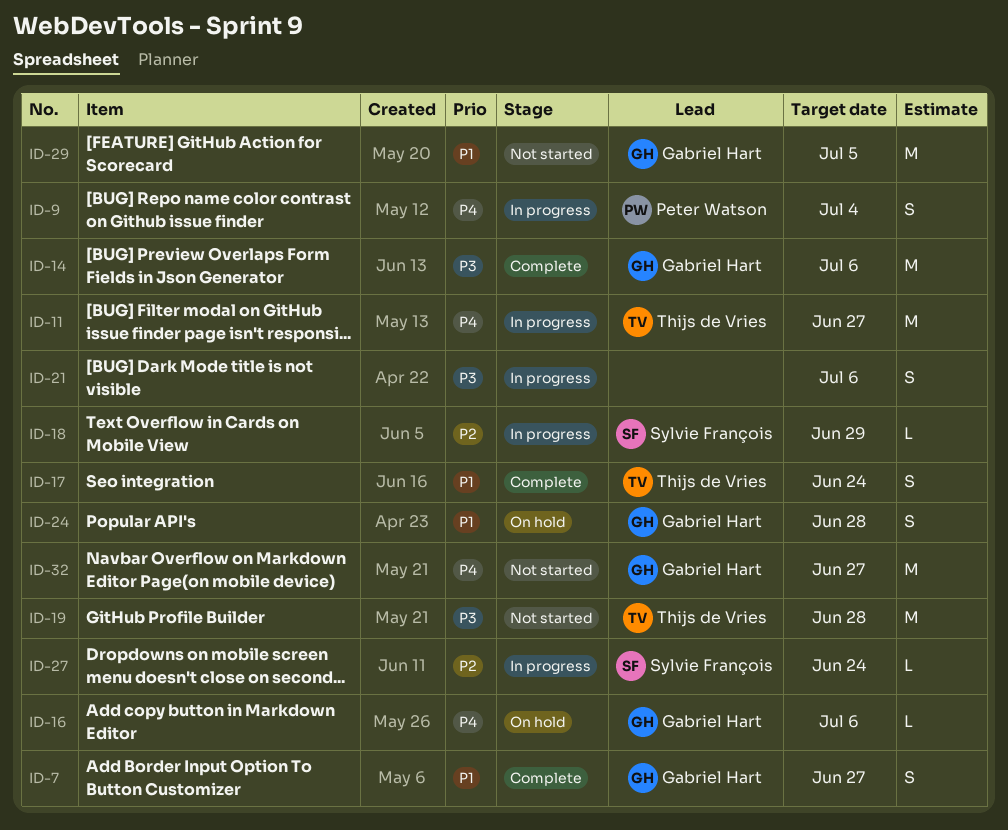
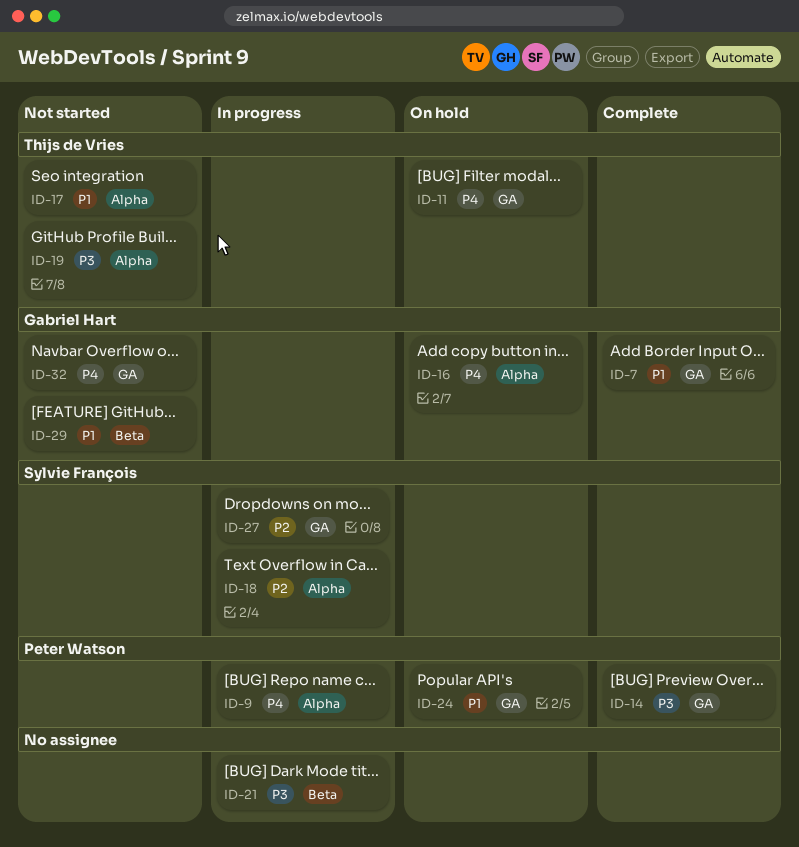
ID-11, status: In progress -> On hold
ID-14, owner: Gabriel Hart -> Peter Watson
ID-17, status: Complete -> Not started
ID-24, owner: Gabriel Hart -> Peter Watson

